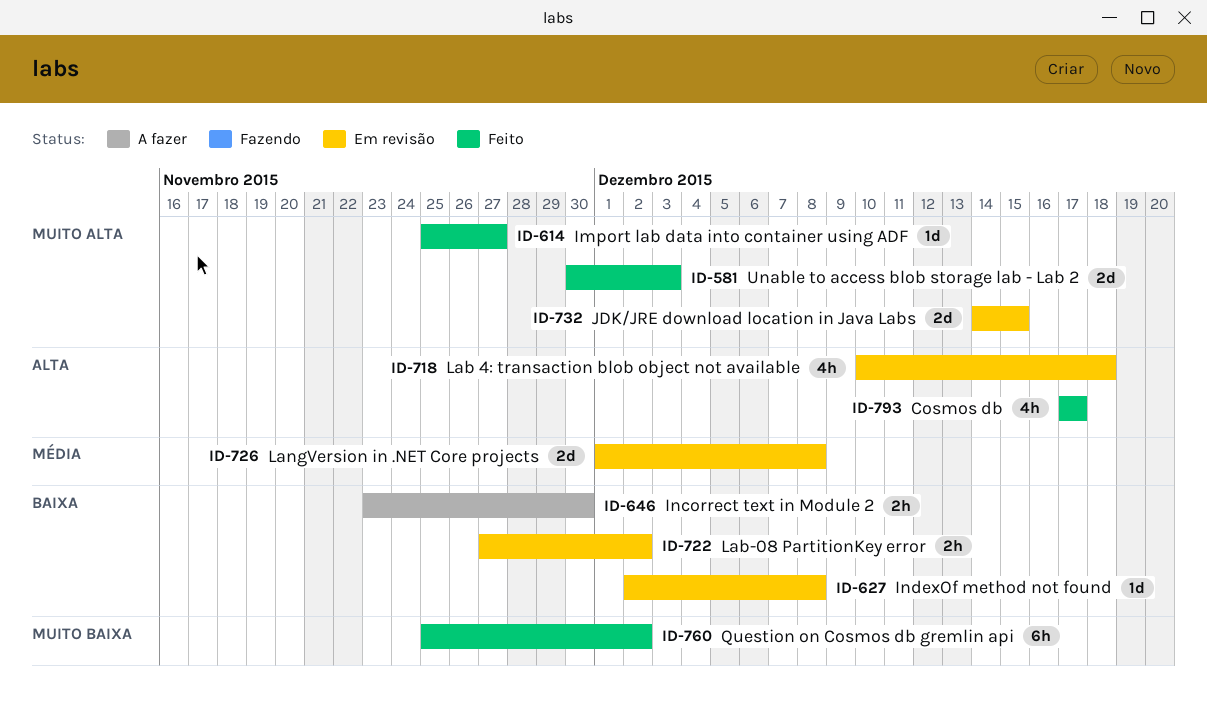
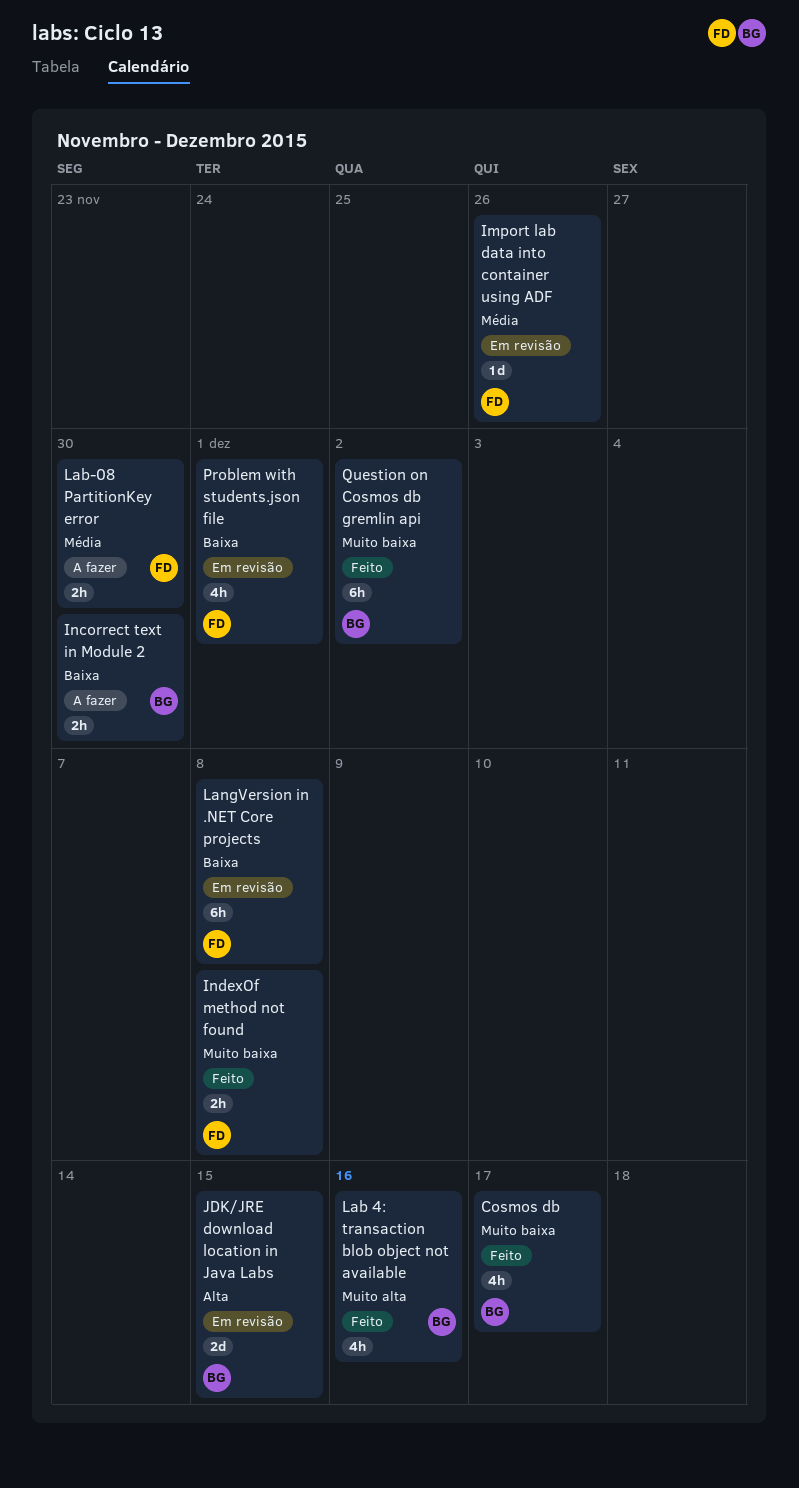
Cosmos db, priority: Alta -> Muito baixa
Import lab data into container using ADF, status: Feito -> Em revisão
Import lab data into container using ADF, priority: Muito alta -> Média
Import lab data into container using ADF, due: Nov 27 -> Nov 26
IndexOf method not found, status: Em revisão -> Feito
IndexOf method not found, priority: Baixa -> Muito baixa
IndexOf method not found, estimate: 1d -> 2h
JDK/JRE download location in Java Labs, priority: Muito alta -> Alta
Lab 4: transaction blob object not available, status: Em revisão -> Feito
Lab 4: transaction blob object not available, priority: Alta -> Muito alta
Lab 4: transaction blob object not available, due: Dec 18 -> Dec 16
Lab-08 PartitionKey error, status: Em revisão -> A fazer
Lab-08 PartitionKey error, priority: Baixa -> Média
Lab-08 PartitionKey error, due: Dec 2 -> Nov 30
LangVersion in .NET Core projects, priority: Média -> Baixa
LangVersion in .NET Core projects, estimate: 2d -> 6h
Problem with students.json file: none -> present
Unable to access blob storage lab - Lab 2: present -> none

